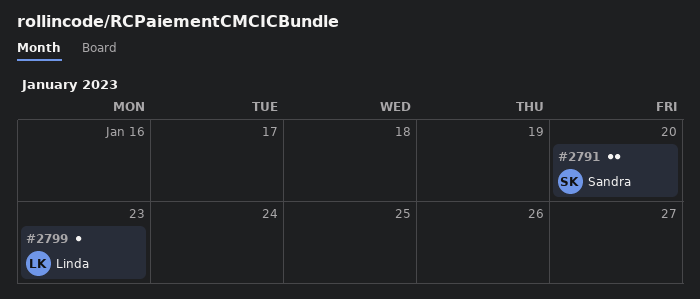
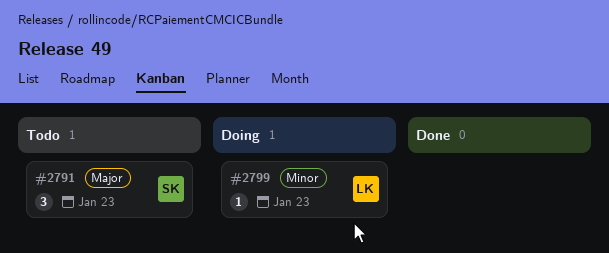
#2791, estimate: 2 -> 3
#2791, due: Jan 20 -> Jan 23

